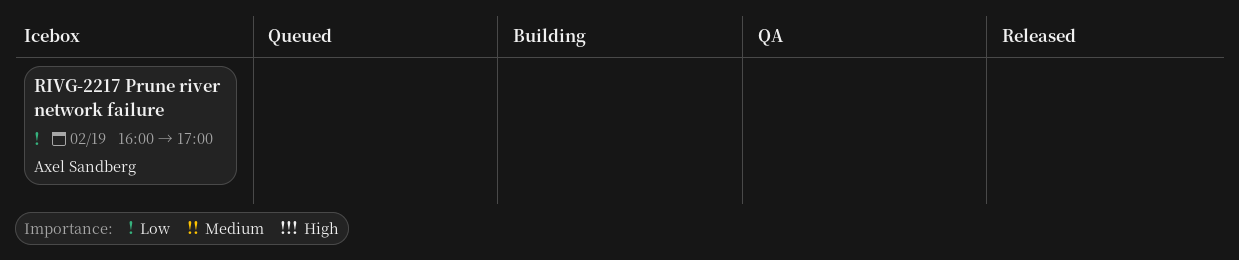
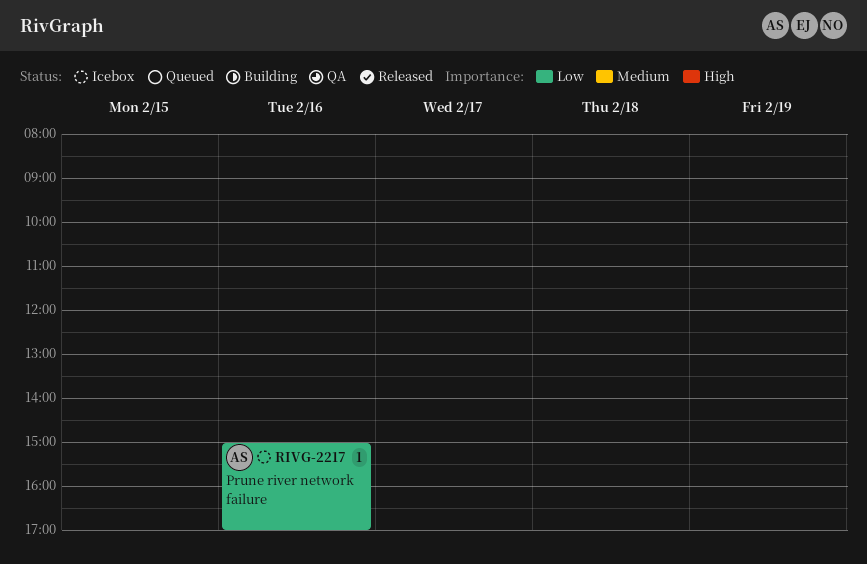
RIVG-2217, day: Feb 19 -> Feb 16
RIVG-2217, begins: 16:00 -> 15:00

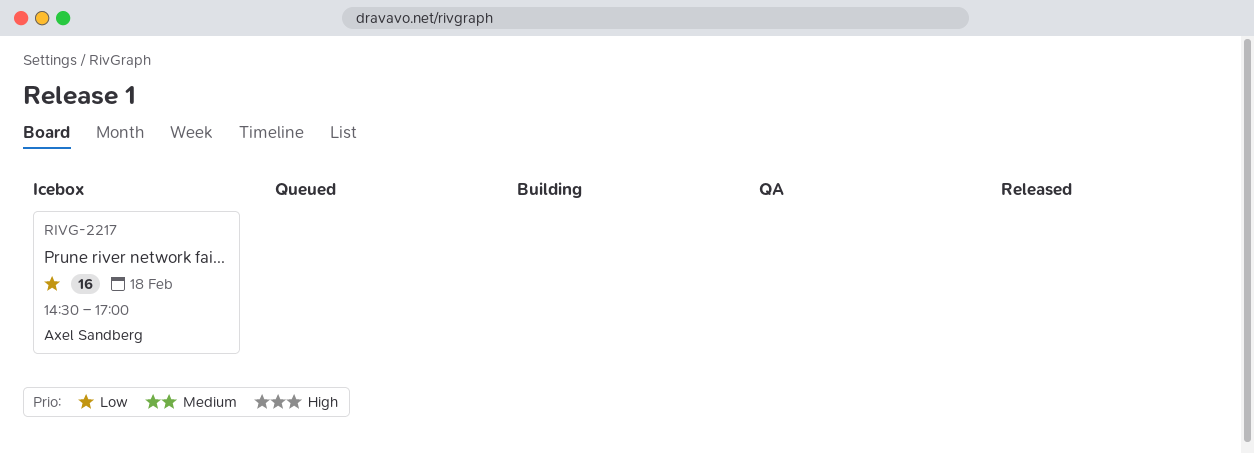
RIVG-2217, estimate: 1 -> 16
RIVG-2217, day: Feb 16 -> Feb 18
RIVG-2217, begins: 15:00 -> 14:30

